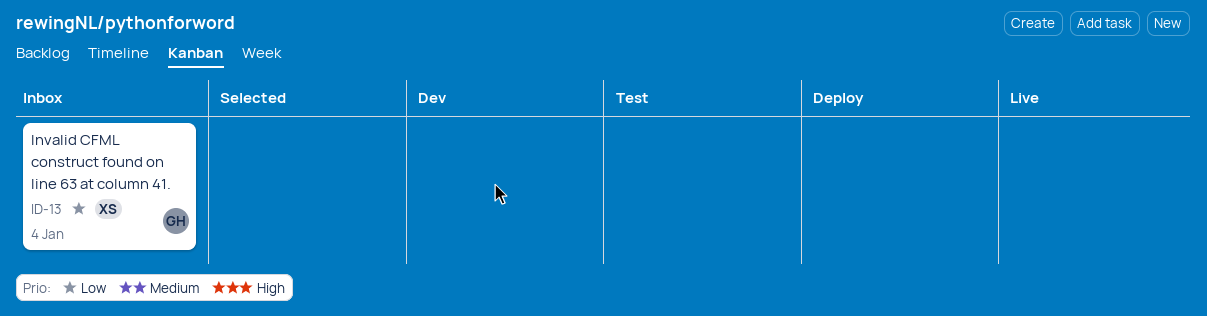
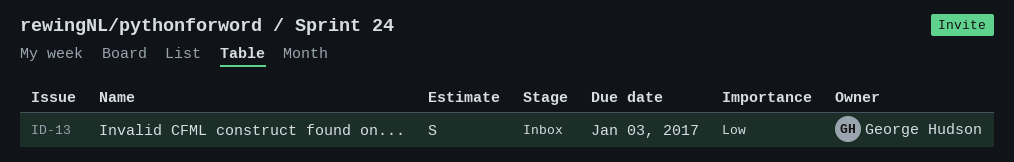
ID-13, estimate: XS -> S
ID-13, due: Jan 4 -> Jan 3

